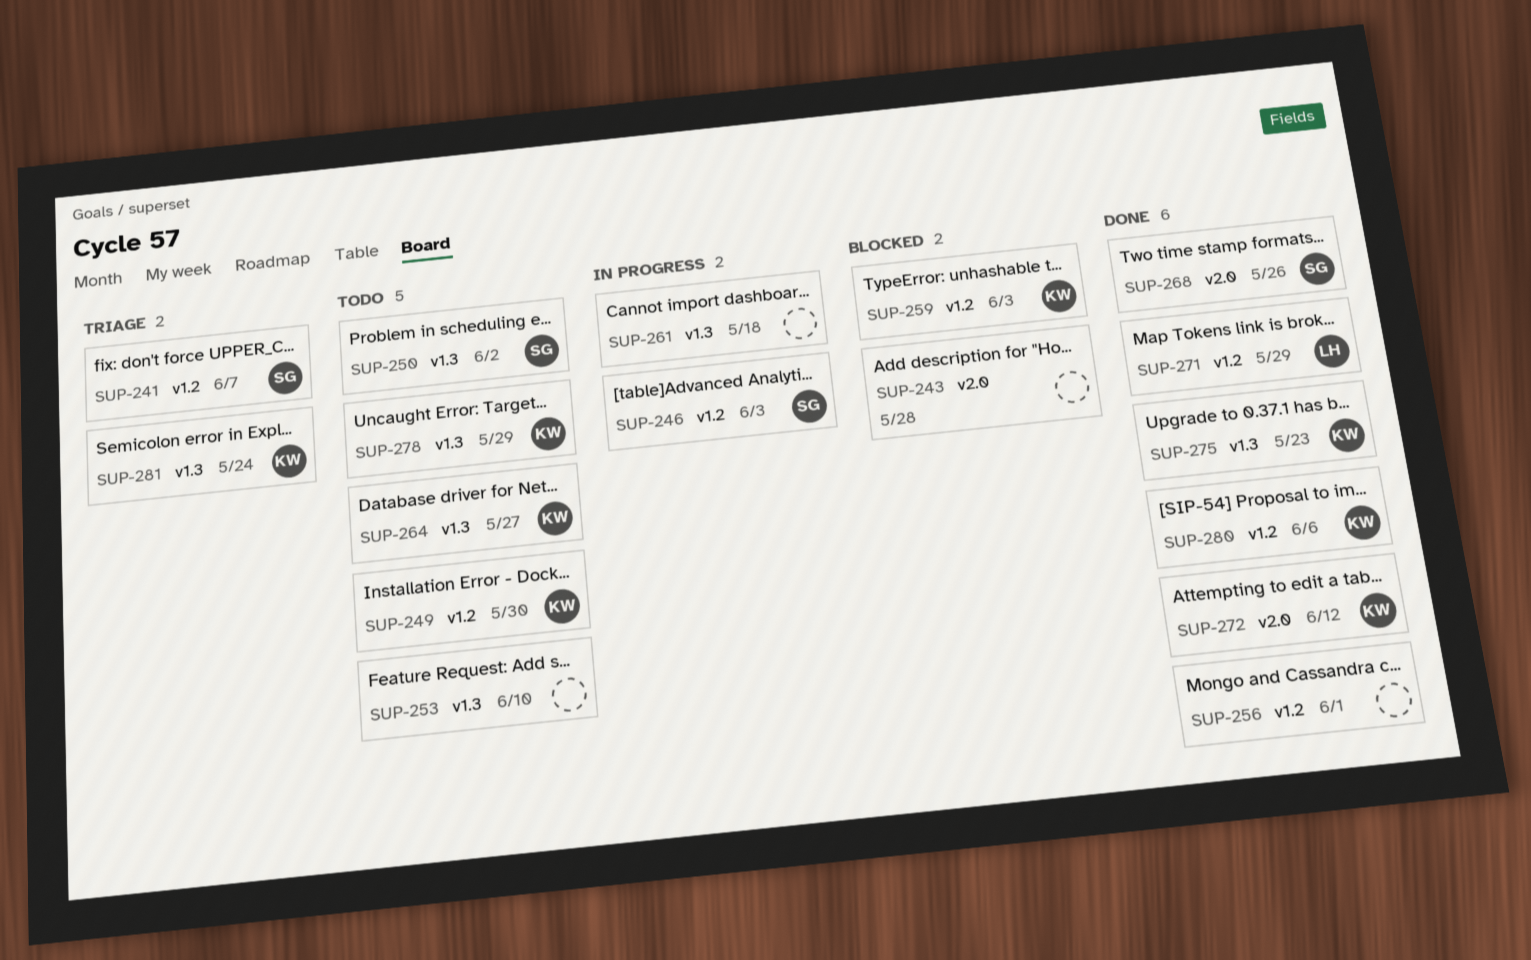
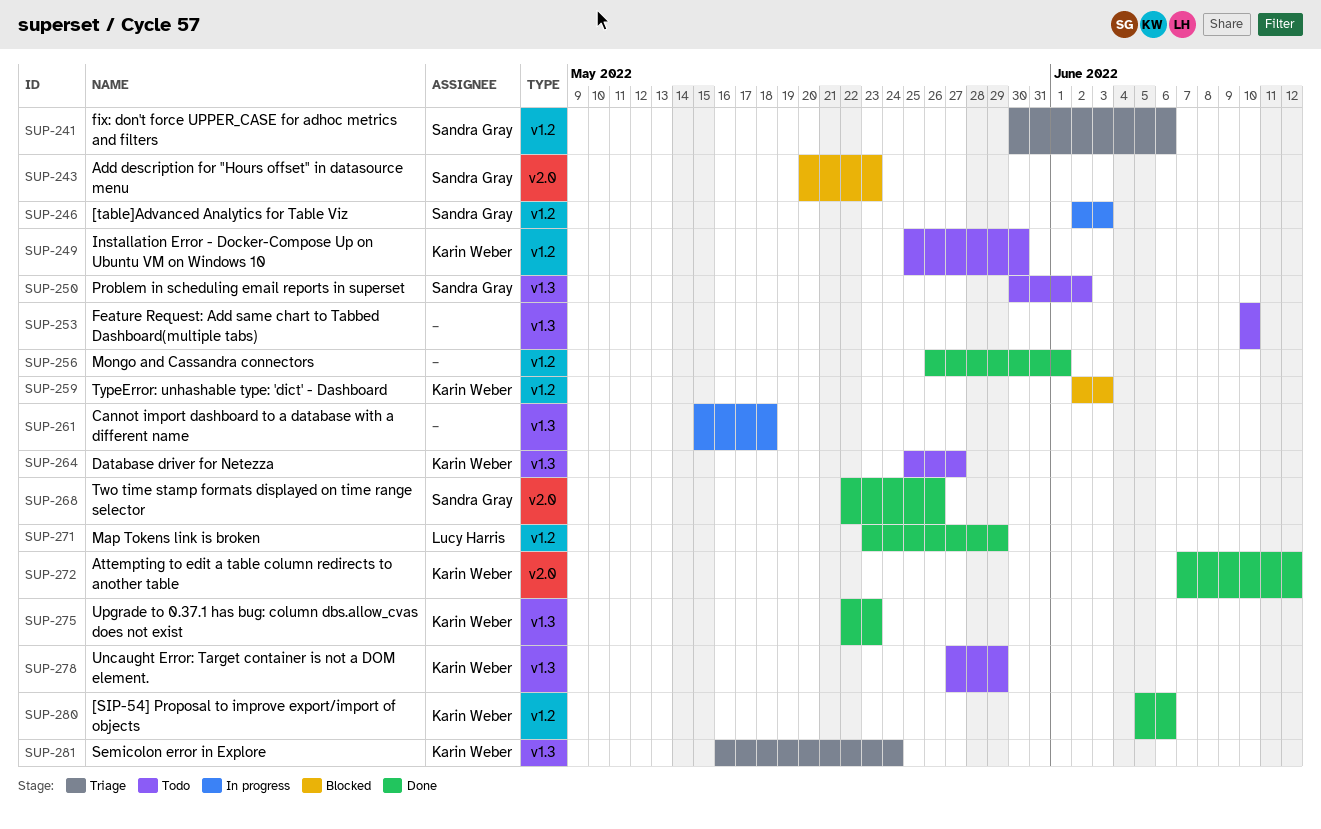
SUP-241, due: Jun 7 -> Jun 6
SUP-243, owner: none -> Sandra Gray
SUP-243, due: May 28 -> May 23

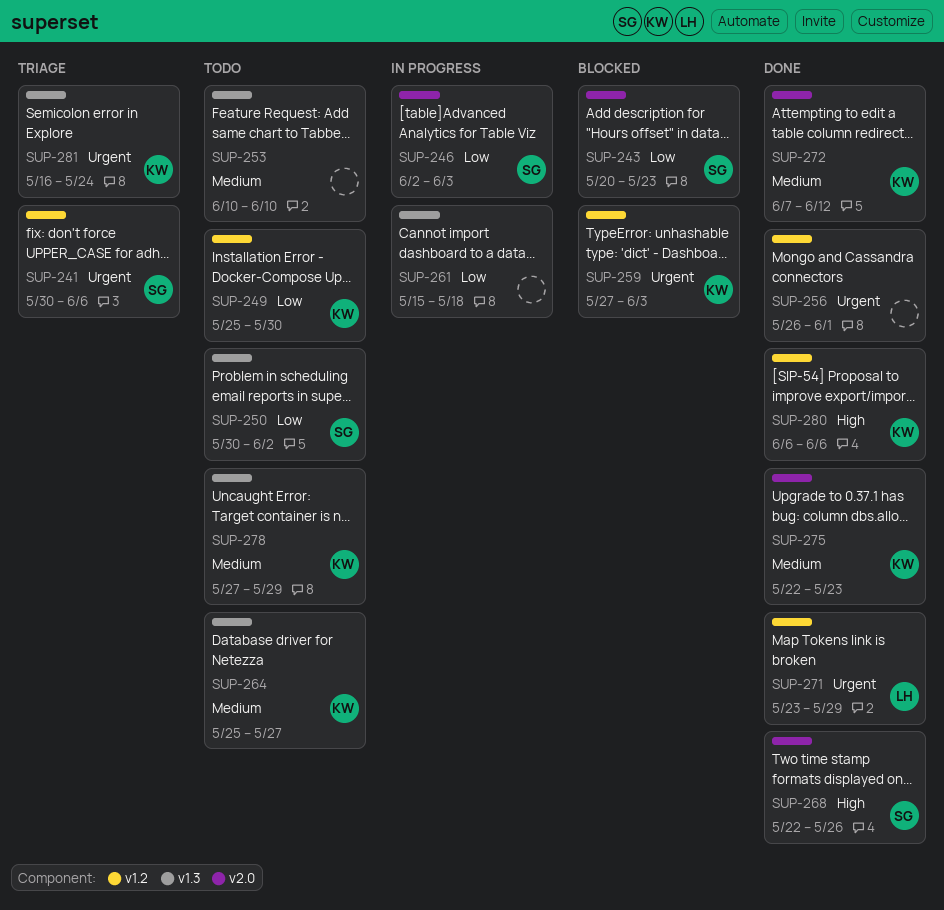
SUP-246, label: v1.2 -> v2.0
SUP-259, start: Jun 2 -> May 27
SUP-275, label: v1.3 -> v2.0
SUP-280, start: Jun 5 -> Jun 6

